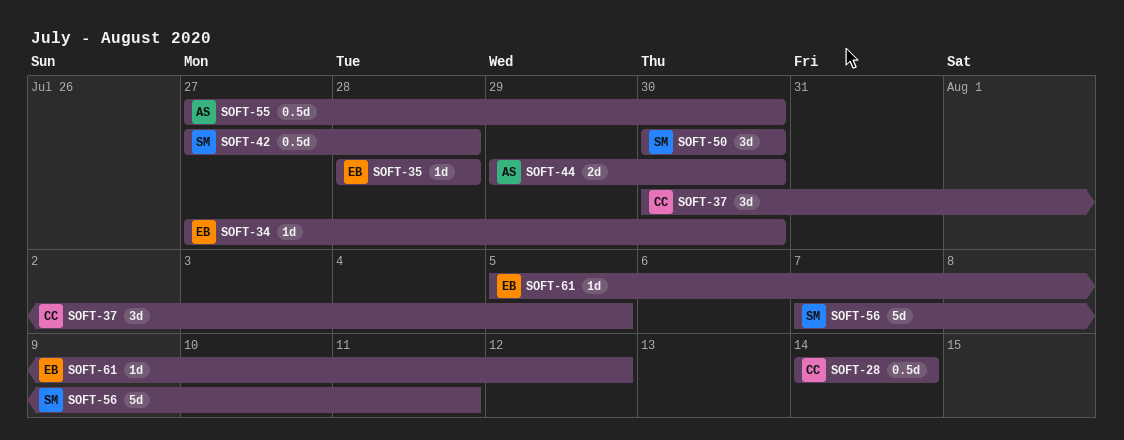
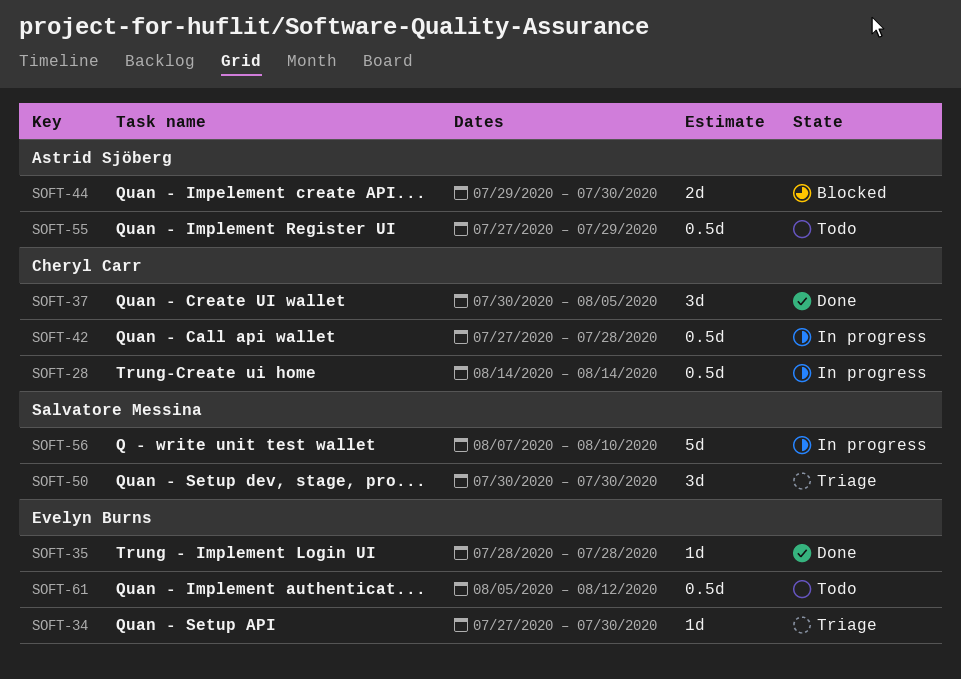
SOFT-42, owner: Salvatore Messina -> Cheryl Carr
SOFT-55, due: Jul 30 -> Jul 29
SOFT-56, due: Aug 11 -> Aug 10
SOFT-61, estimate: 1d -> 0.5d

